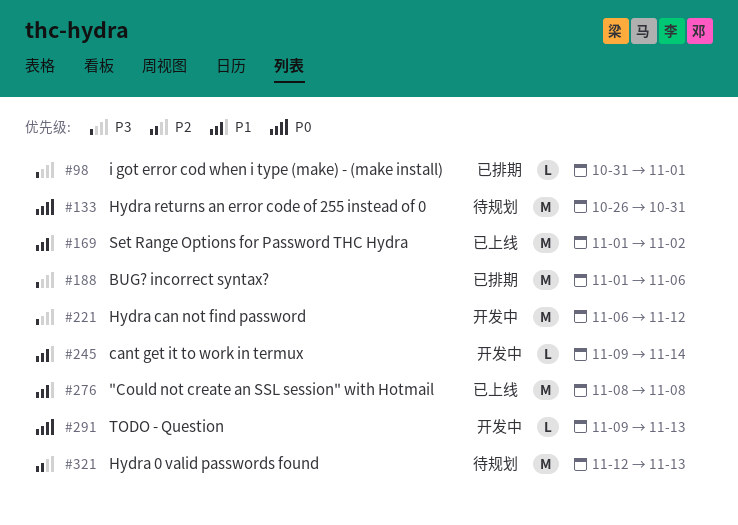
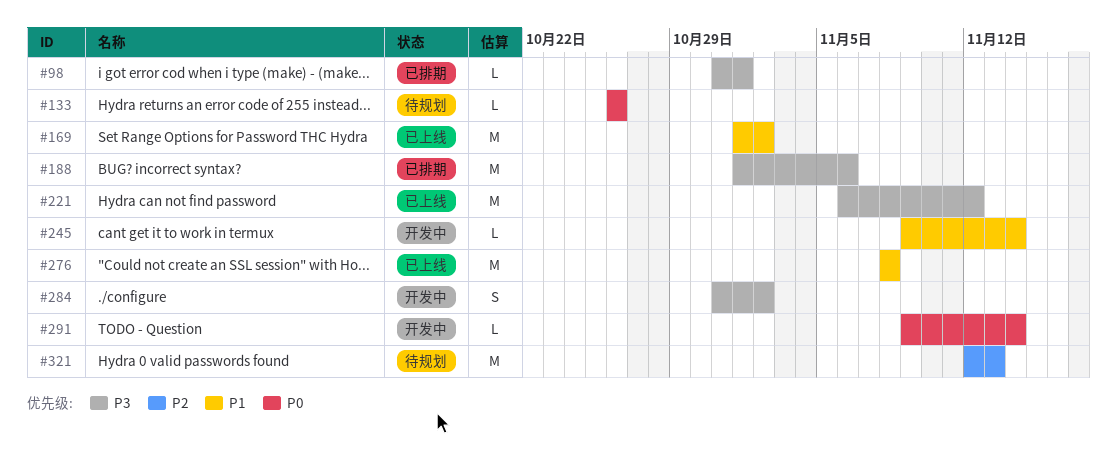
#133, estimate: M -> L
#133, due: Oct 31 -> Oct 26
#221, status: 开发中 -> 已上线
#284: none -> present
#291, due: Nov 13 -> Nov 14

